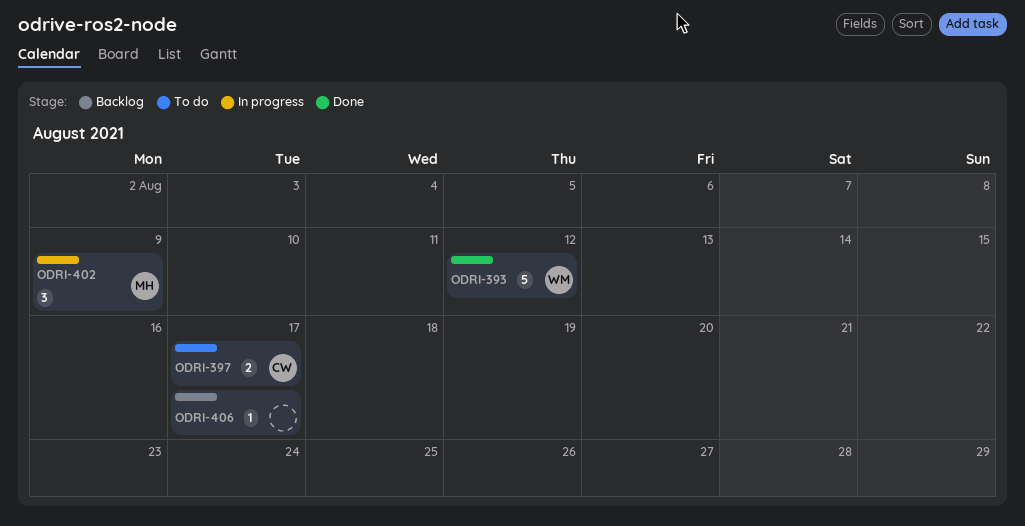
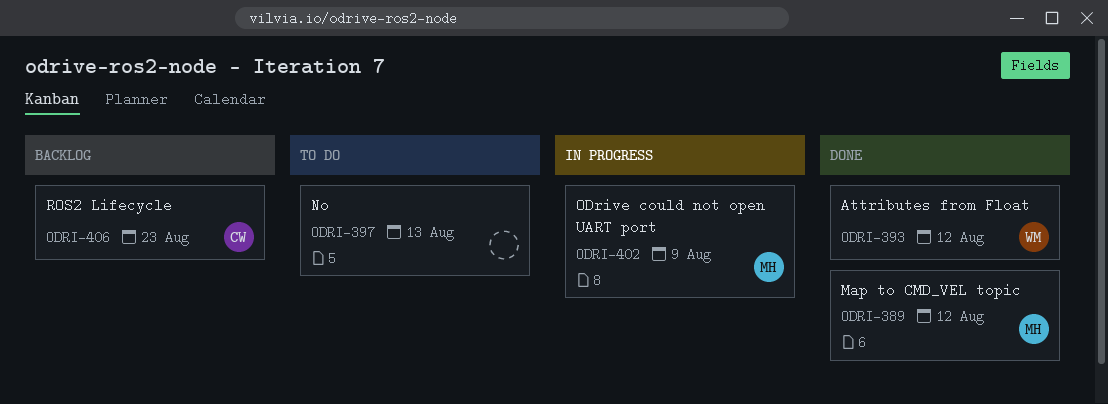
ODRI-389: none -> present
ODRI-397, owner: CW -> none
ODRI-397, due: Aug 17 -> Aug 13
ODRI-406, owner: none -> CW
ODRI-406, due: Aug 17 -> Aug 23

